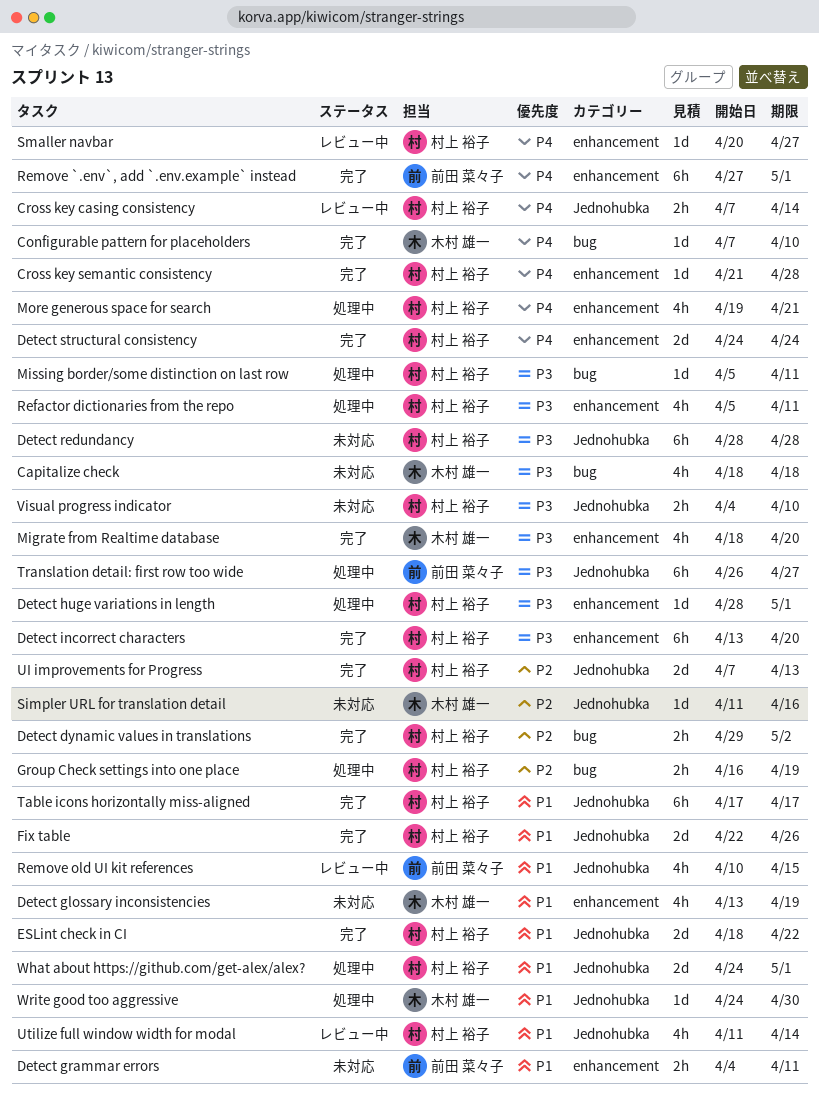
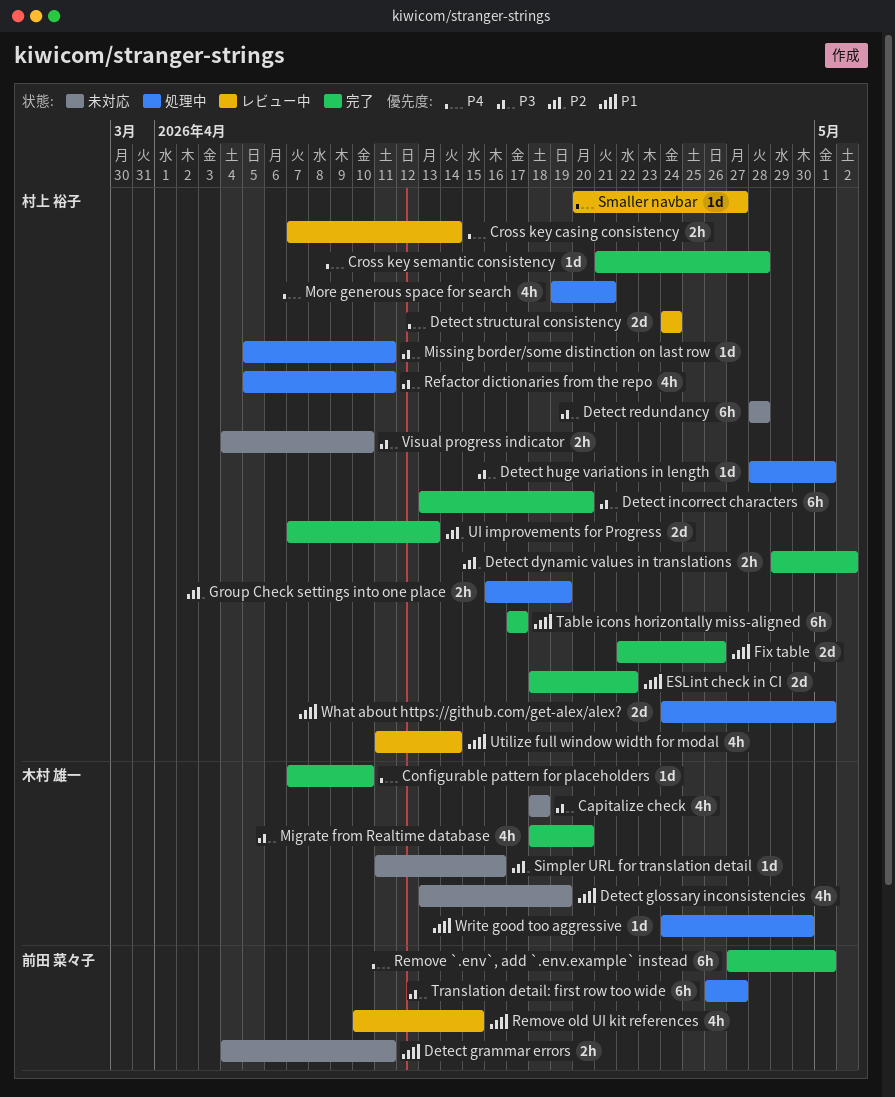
Detect structural consistency, status: 完了 -> レビュー中

